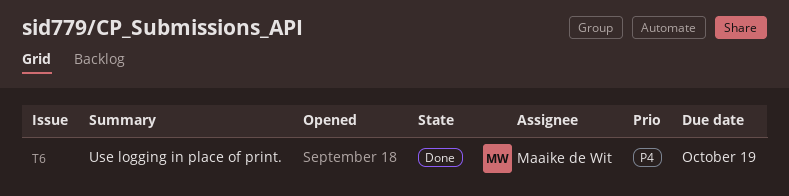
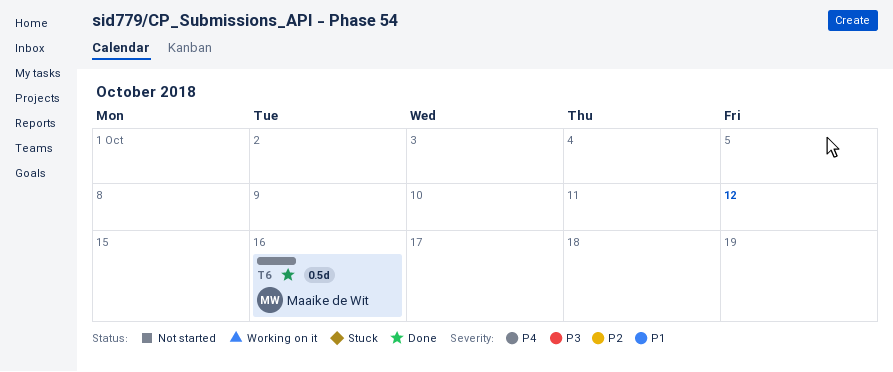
T6, due: Oct 19 -> Oct 16

